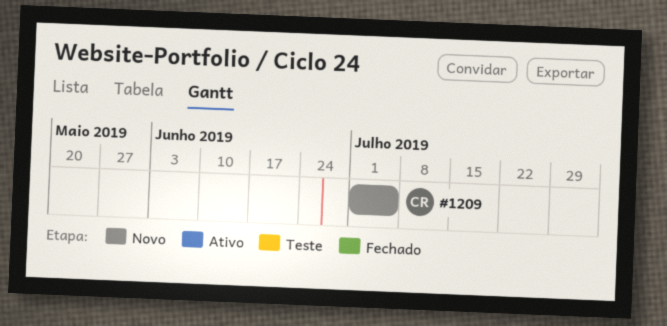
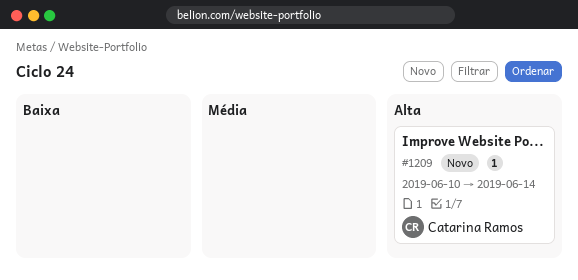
#1209, start: Jul 1 -> Jun 10
#1209, due: Jul 5 -> Jun 14

